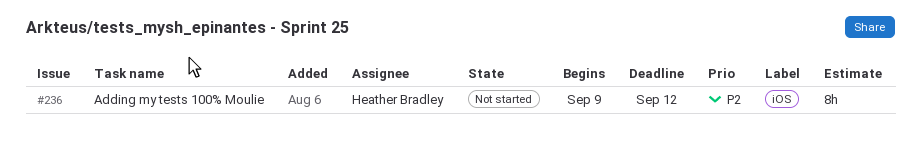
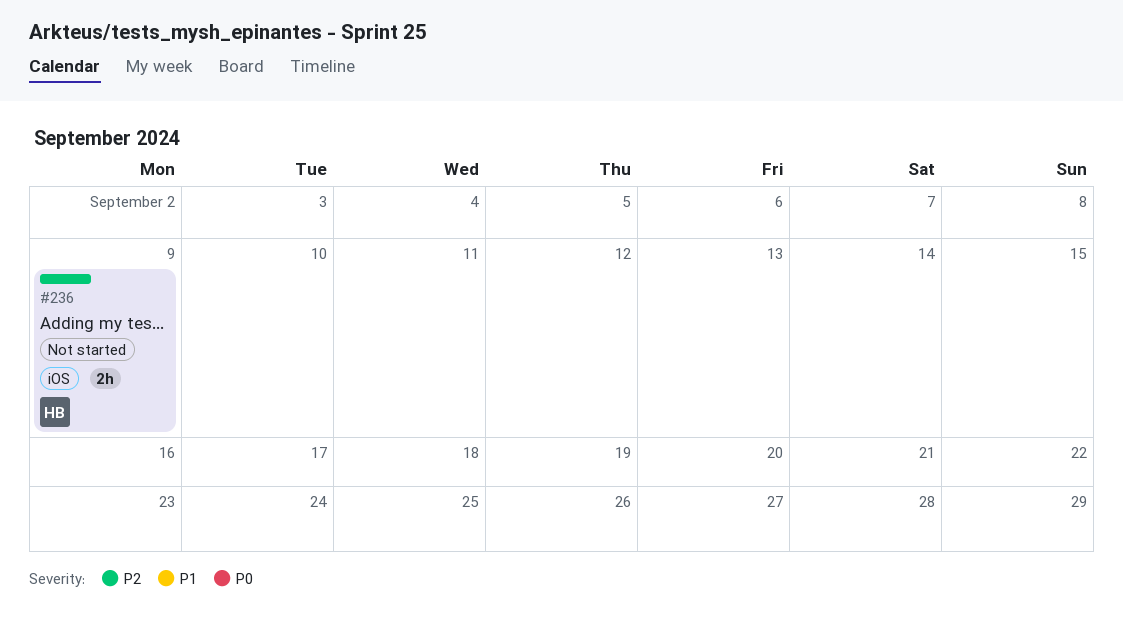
#236, estimate: 8h -> 2h
#236, due: Sep 12 -> Sep 9

